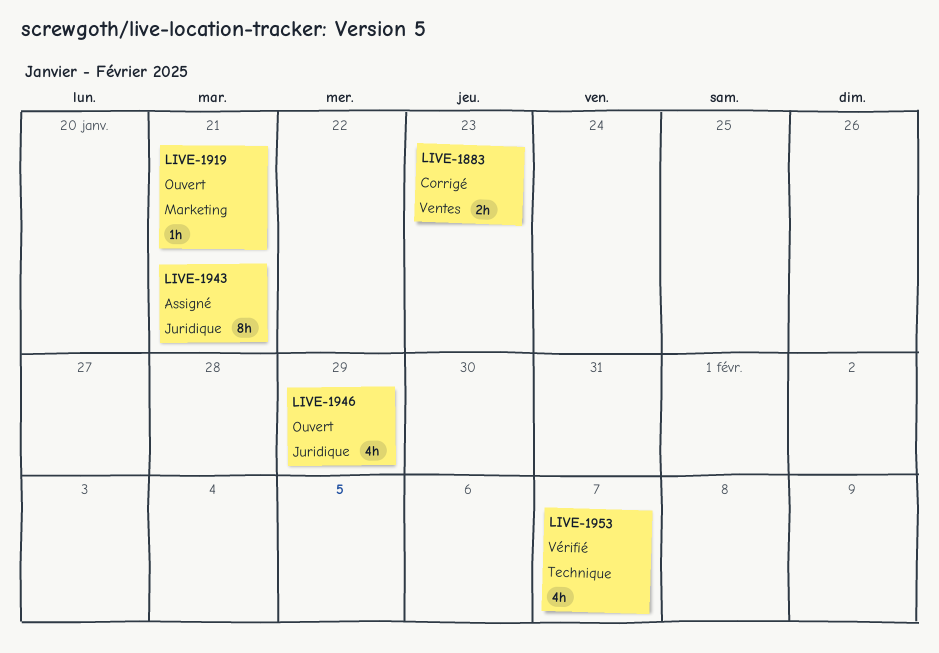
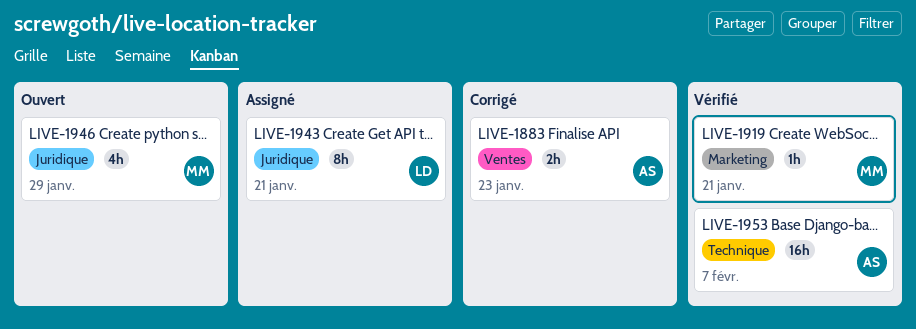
LIVE-1919, status: Ouvert -> Vérifié
LIVE-1953, estimate: 4h -> 16h

